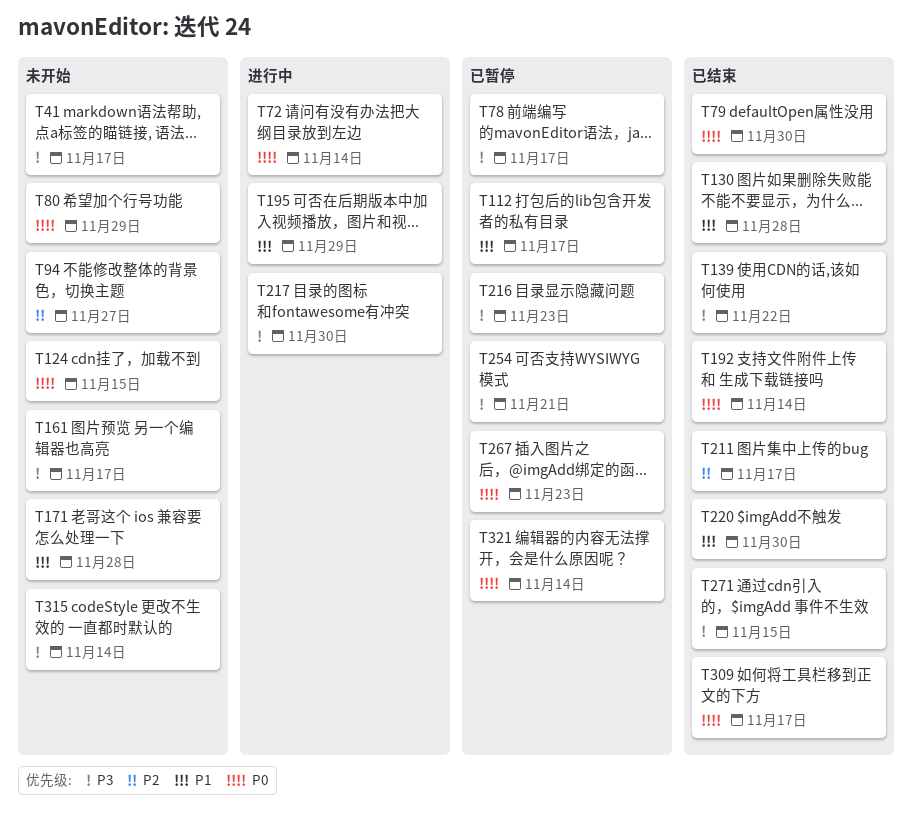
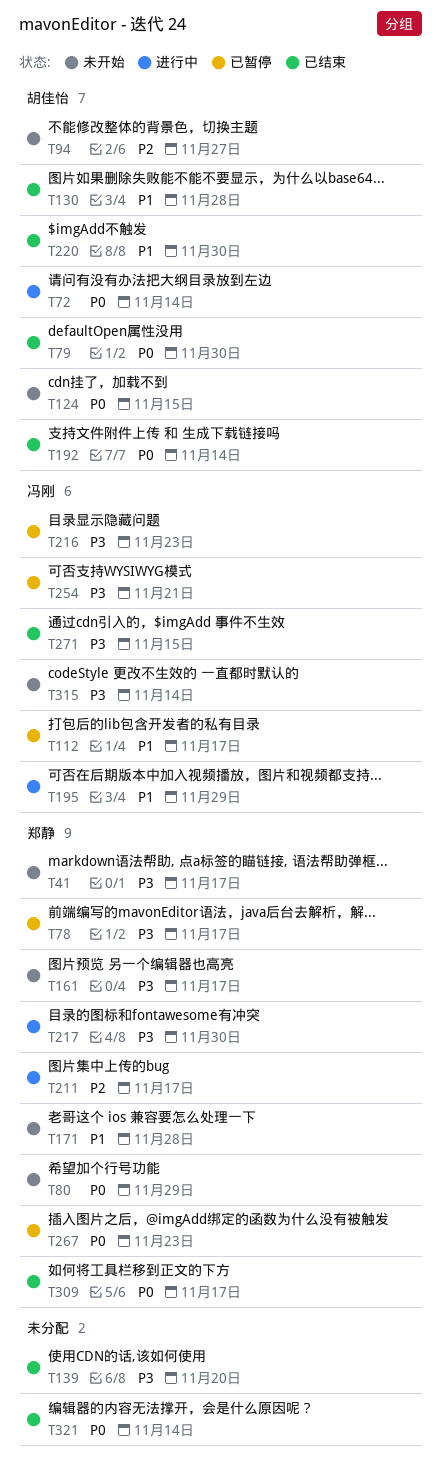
T139, due: Nov 22 -> Nov 20
T211, status: 已结束 -> 进行中
T321, status: 已暂停 -> 已结束

